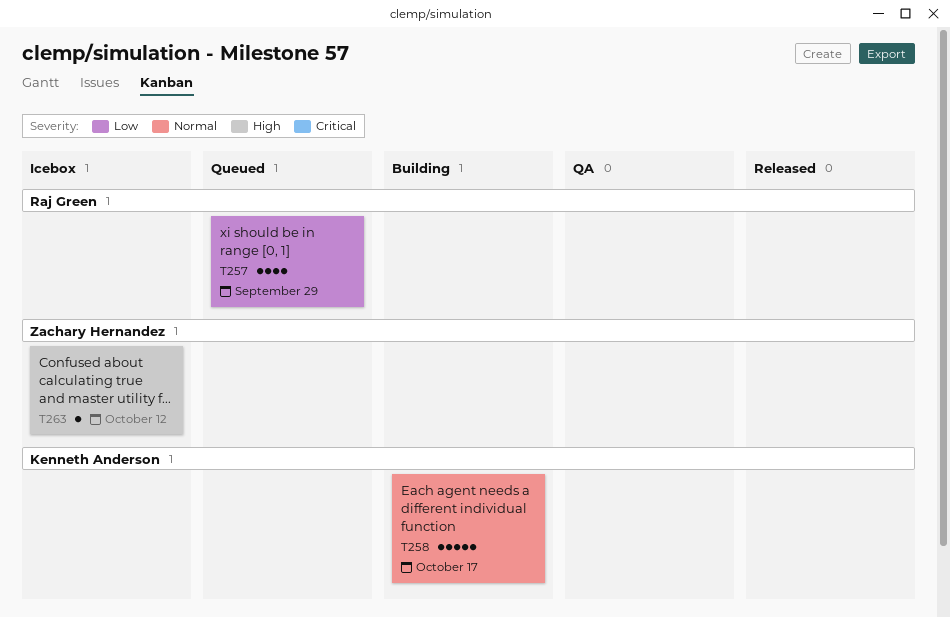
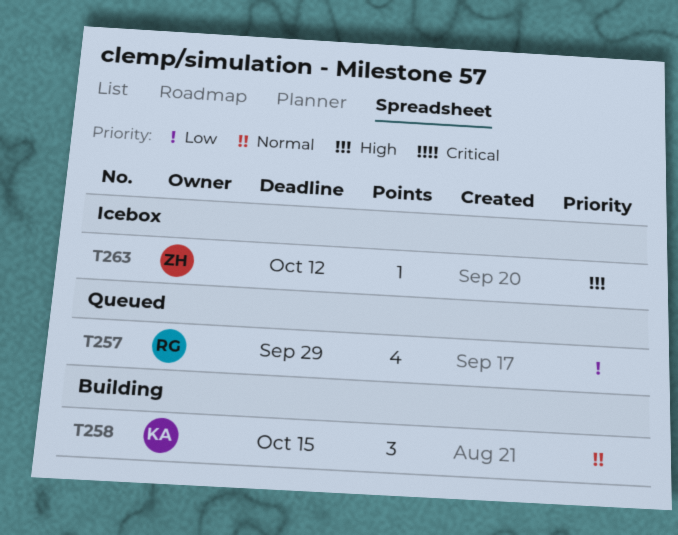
T258, estimate: 5 -> 3
T258, due: Oct 17 -> Oct 15

